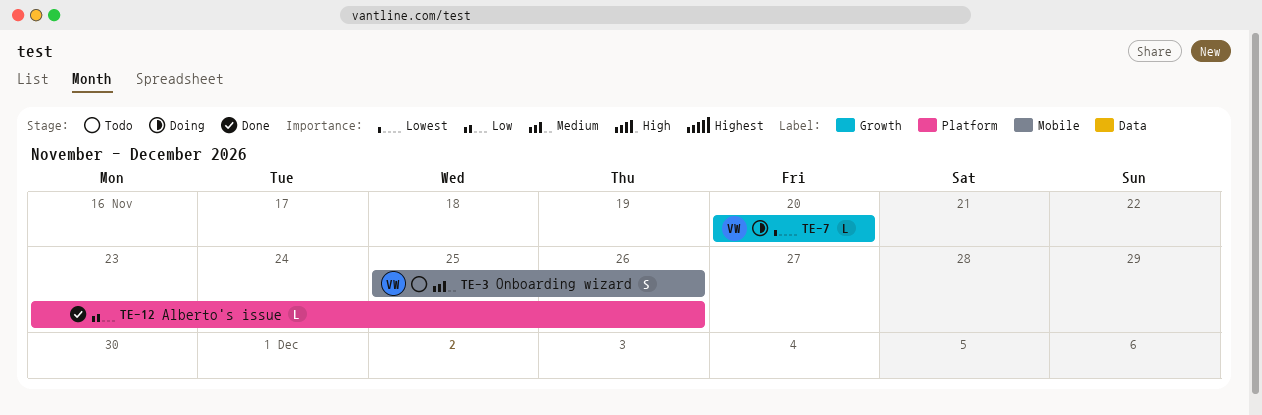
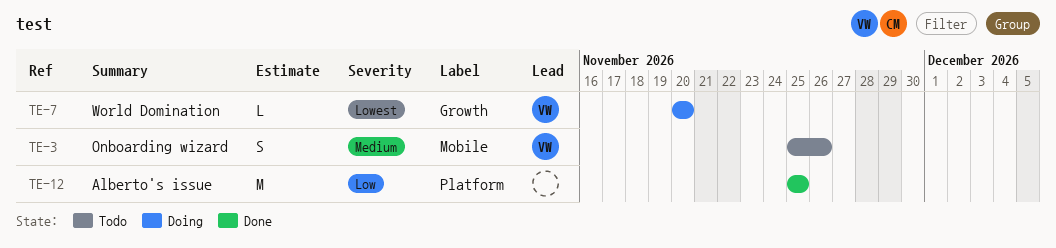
TE-12, estimate: L -> M
TE-12, start: Nov 23 -> Nov 25
TE-12, due: Nov 26 -> Nov 25

